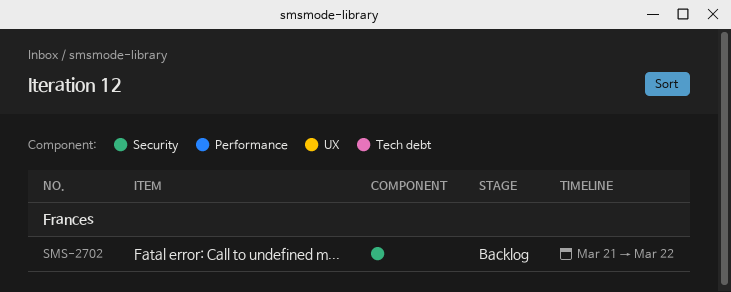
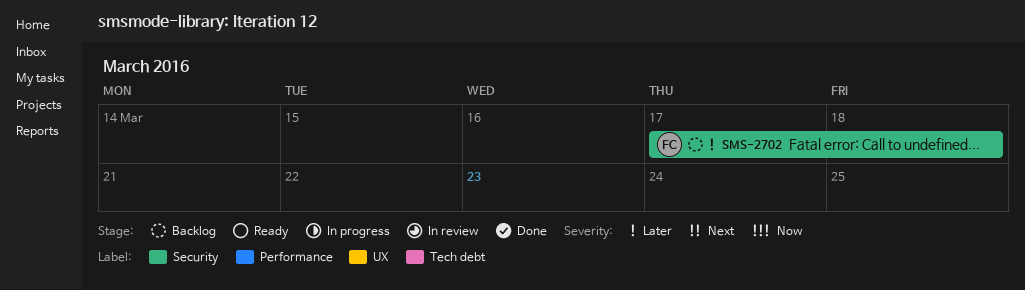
SMS-2702, start: Mar 21 -> Mar 17
SMS-2702, due: Mar 22 -> Mar 18

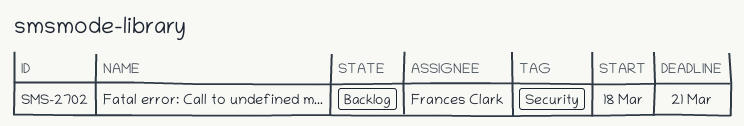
SMS-2702, start: Mar 17 -> Mar 18
SMS-2702, due: Mar 18 -> Mar 21

